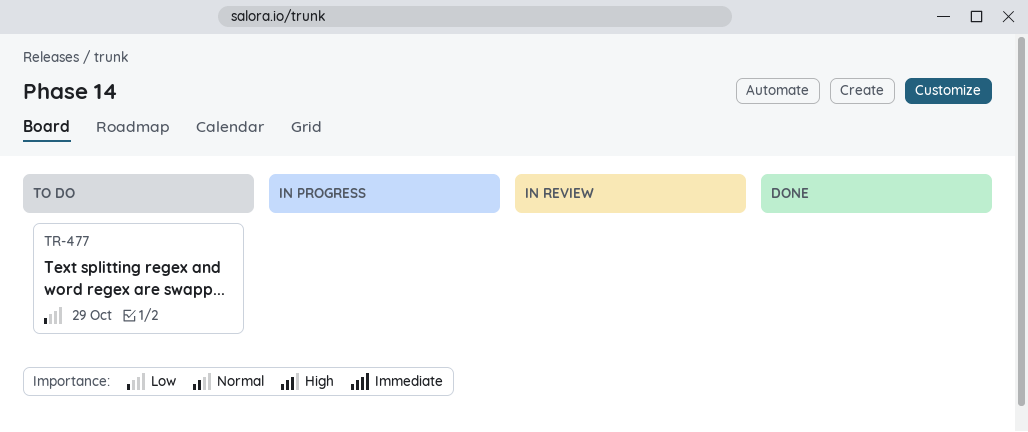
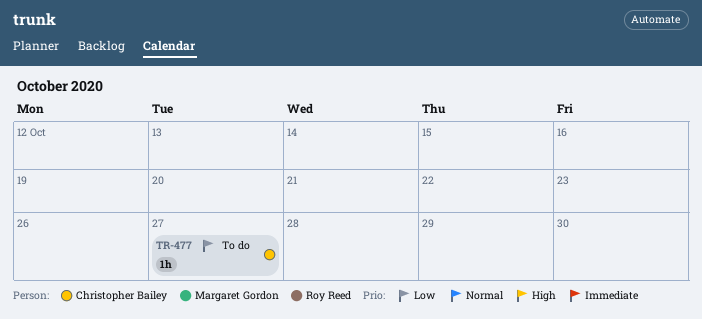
TR-477, due: Oct 29 -> Oct 27

